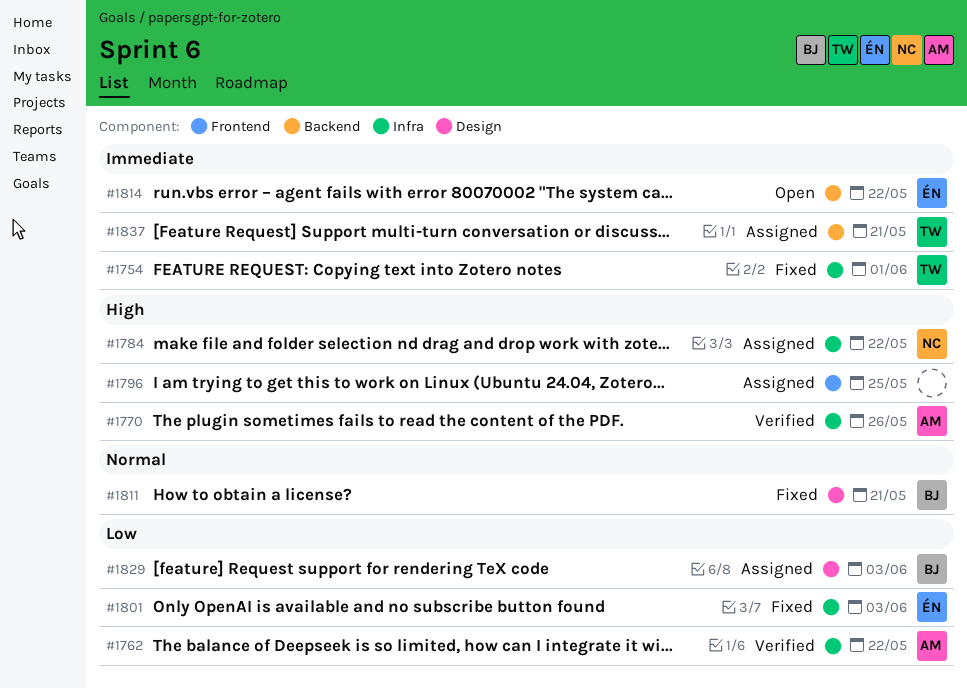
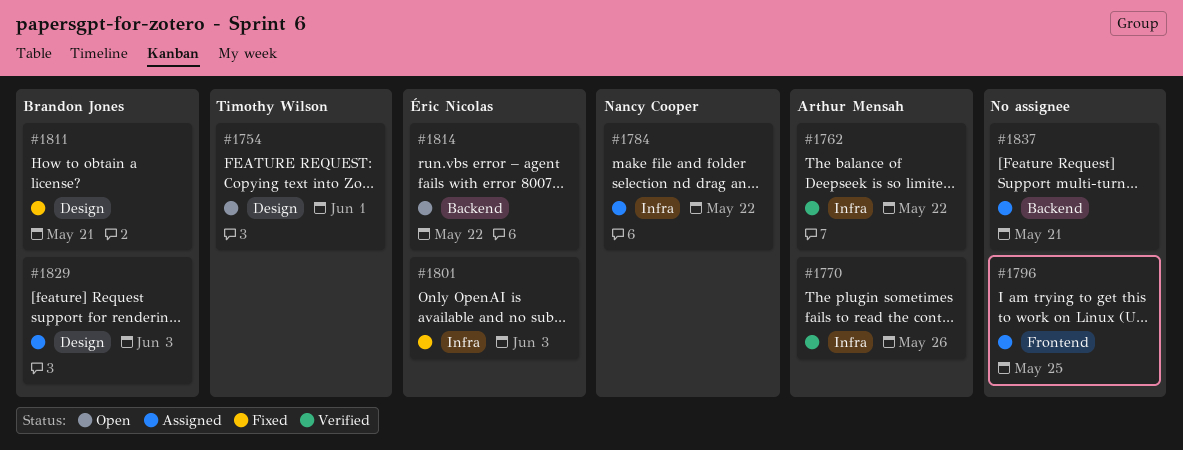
#1754, status: Fixed -> Open
#1754, label: Infra -> Design
#1837, owner: Timothy Wilson -> none

